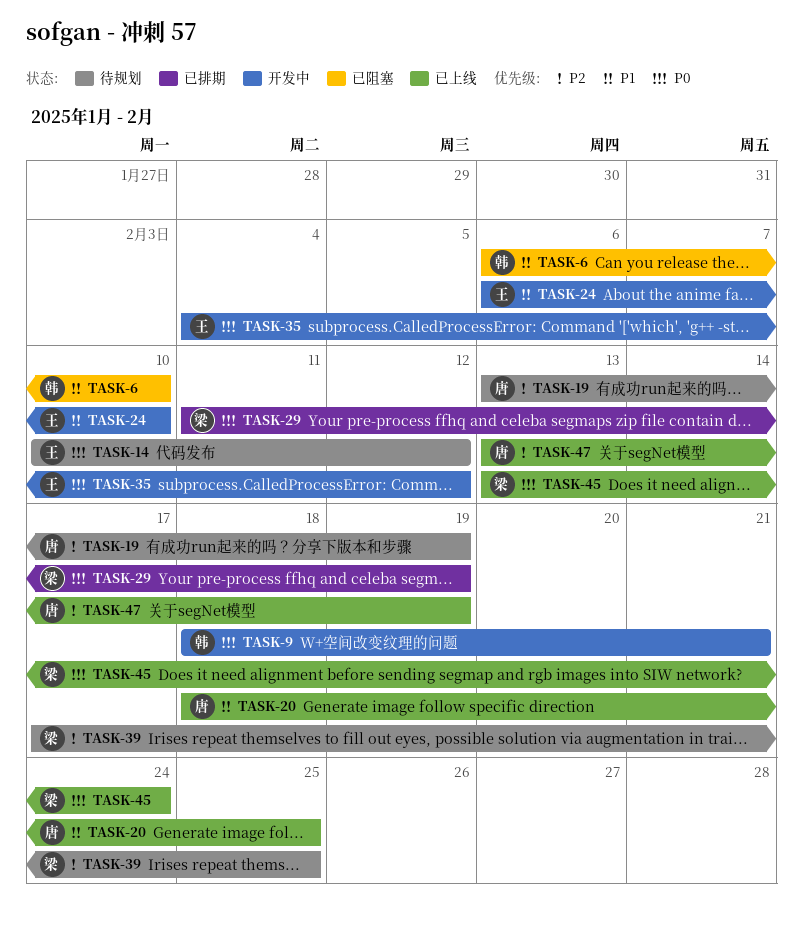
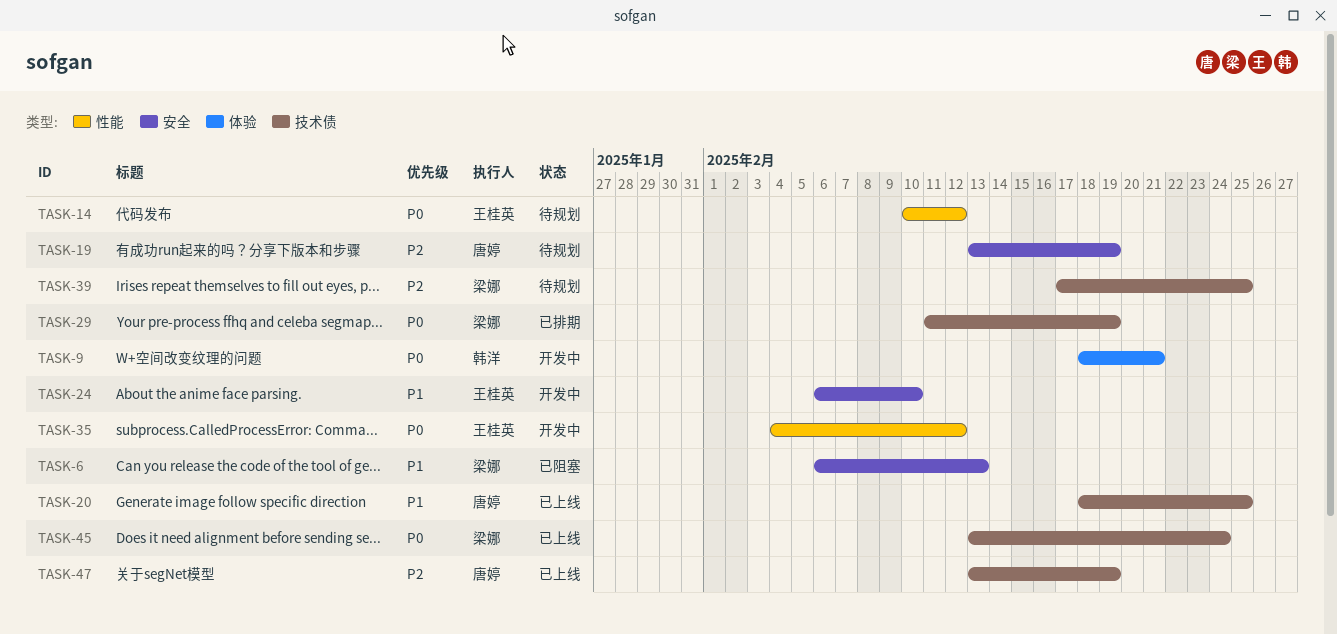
TASK-6, owner: 韩洋 -> 梁娜
TASK-6, due: Feb 10 -> Feb 13

